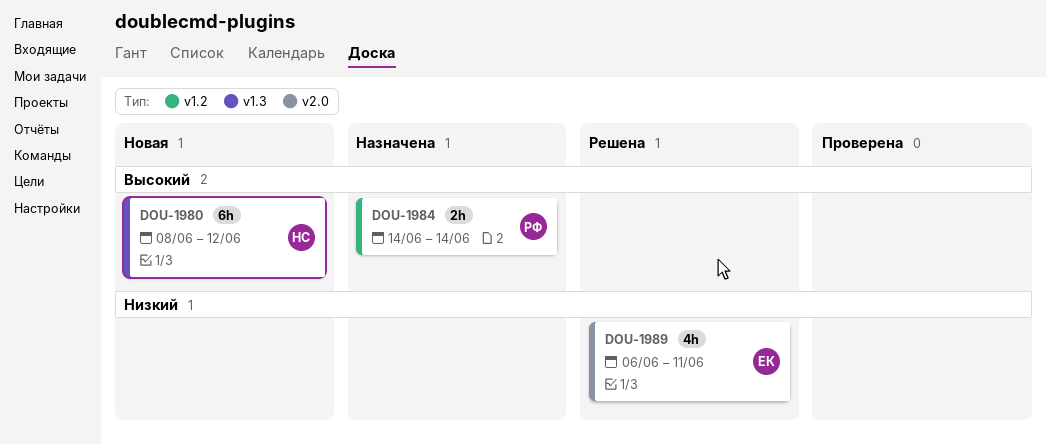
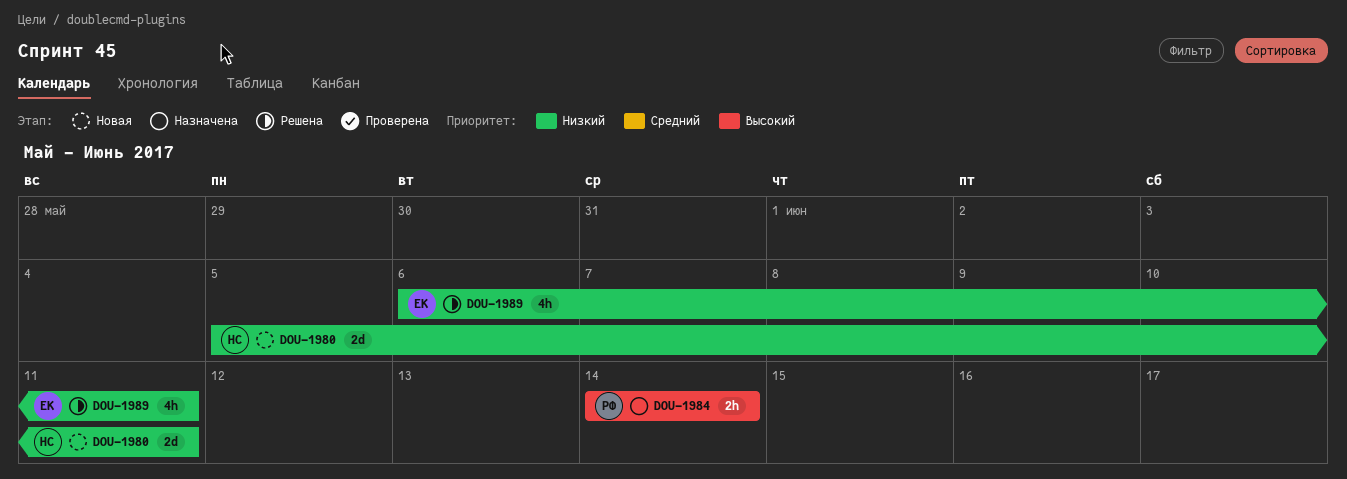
DOU-1980, priority: Высокий -> Низкий
DOU-1980, estimate: 6h -> 2d
DOU-1980, start: Jun 8 -> Jun 5
DOU-1980, due: Jun 12 -> Jun 11

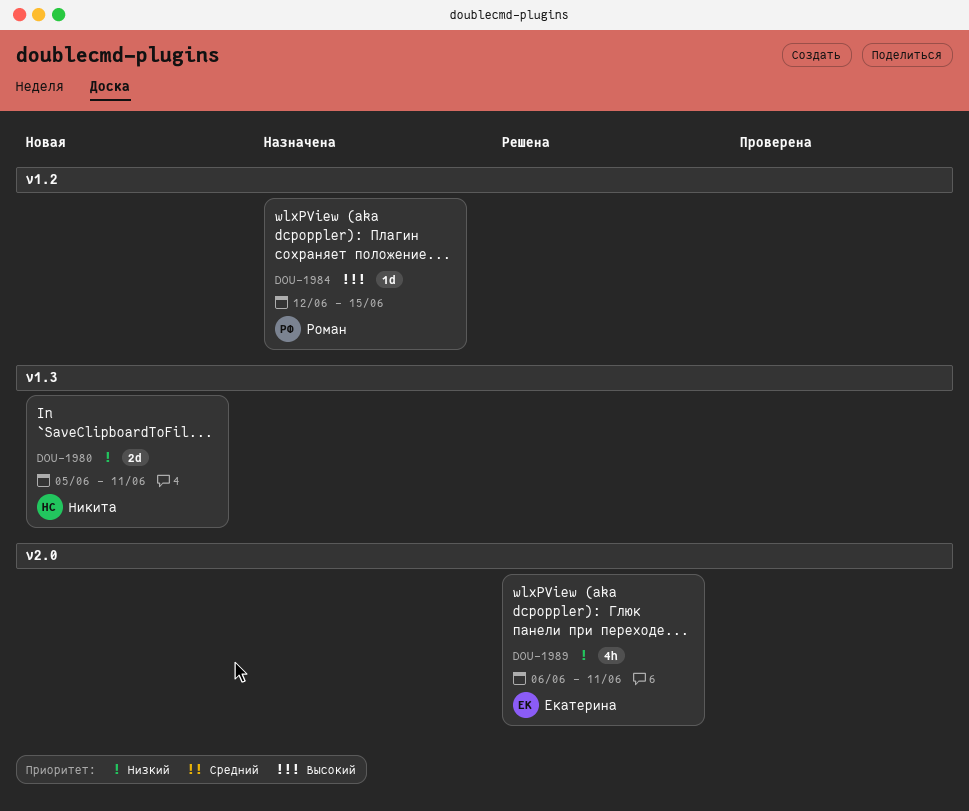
DOU-1984, estimate: 2h -> 1d
DOU-1984, start: Jun 14 -> Jun 12
DOU-1984, due: Jun 14 -> Jun 15

